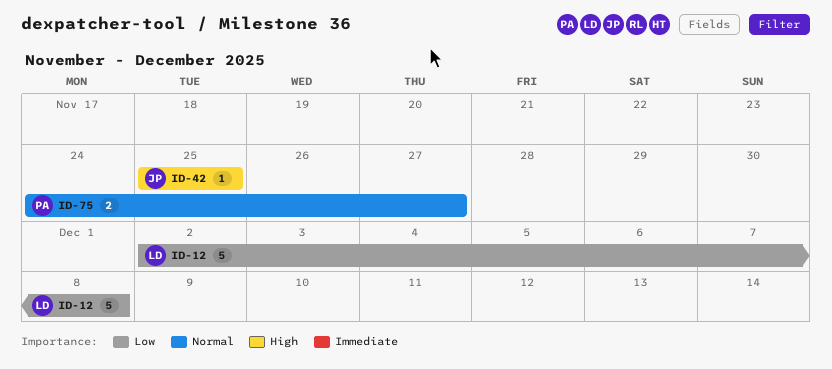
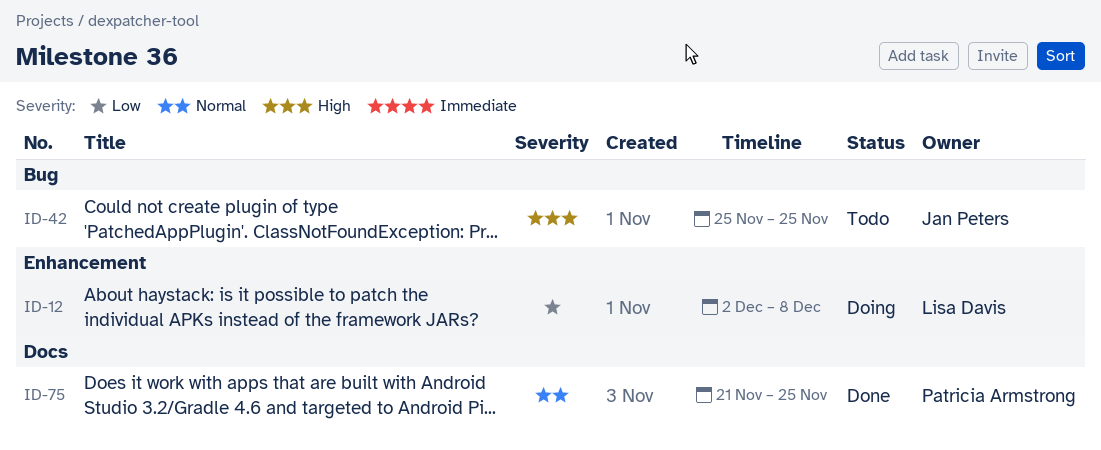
ID-75, start: Nov 24 -> Nov 21
ID-75, due: Nov 27 -> Nov 25

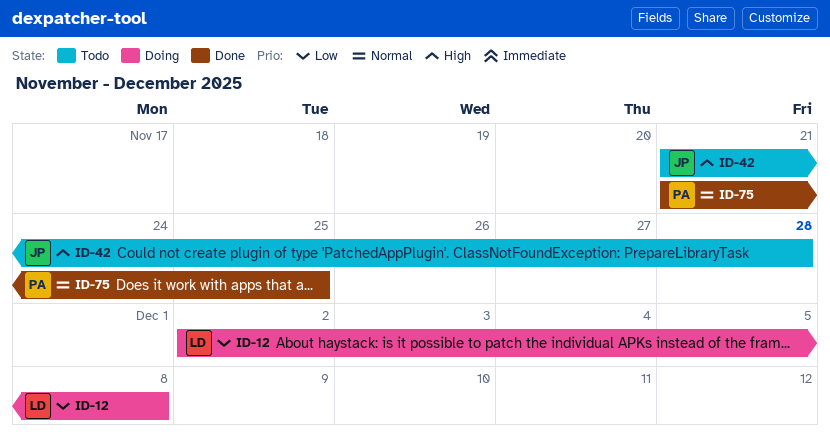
ID-42, start: Nov 25 -> Nov 21
ID-42, due: Nov 25 -> Nov 28

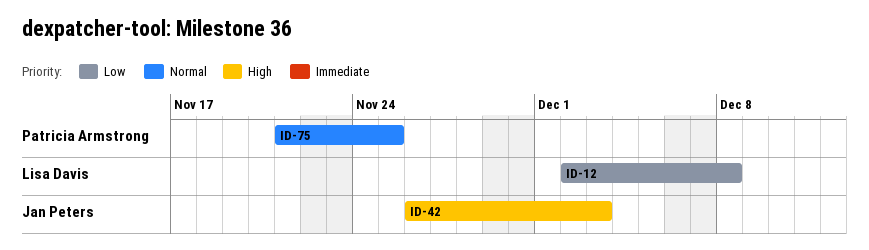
ID-42, start: Nov 21 -> Nov 26
ID-42, due: Nov 28 -> Dec 3

